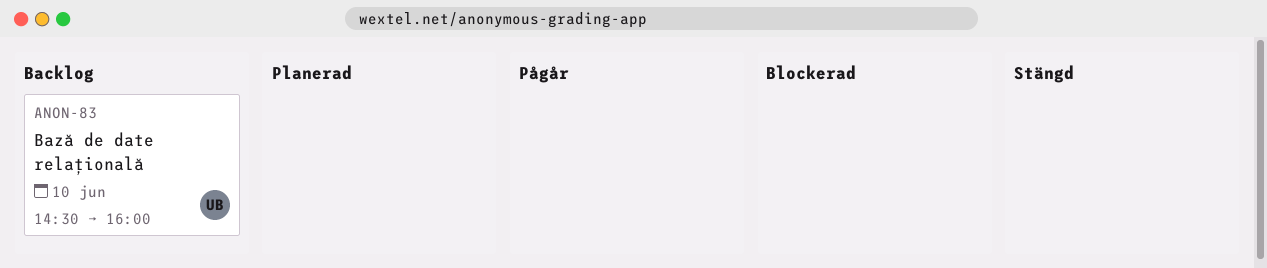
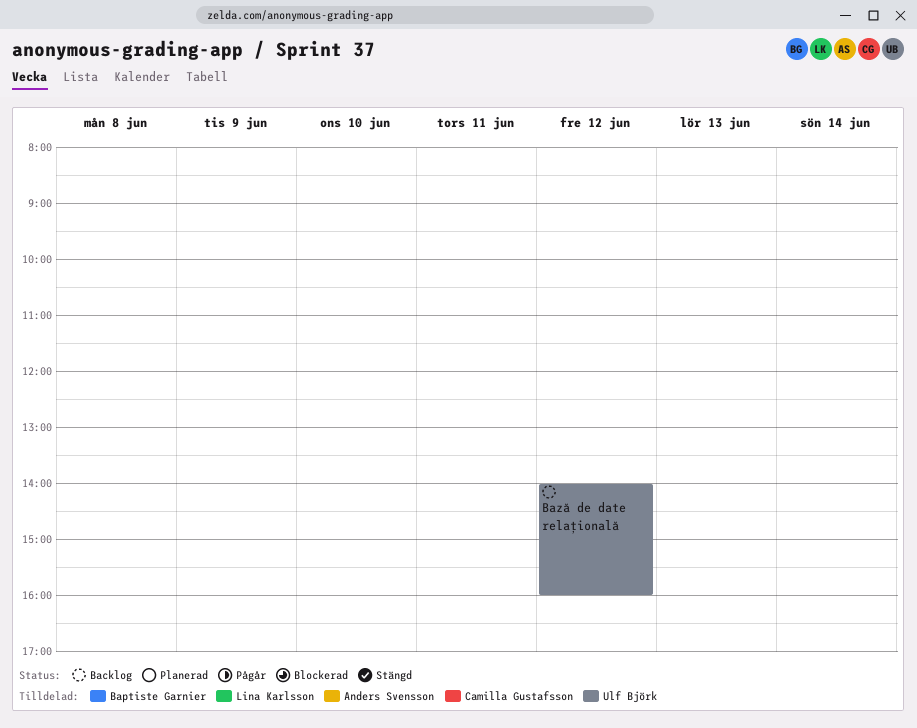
Bază de date relațională, day: Jun 10 -> Jun 12
Bază de date relațională, begins: 14:30 -> 14:00

